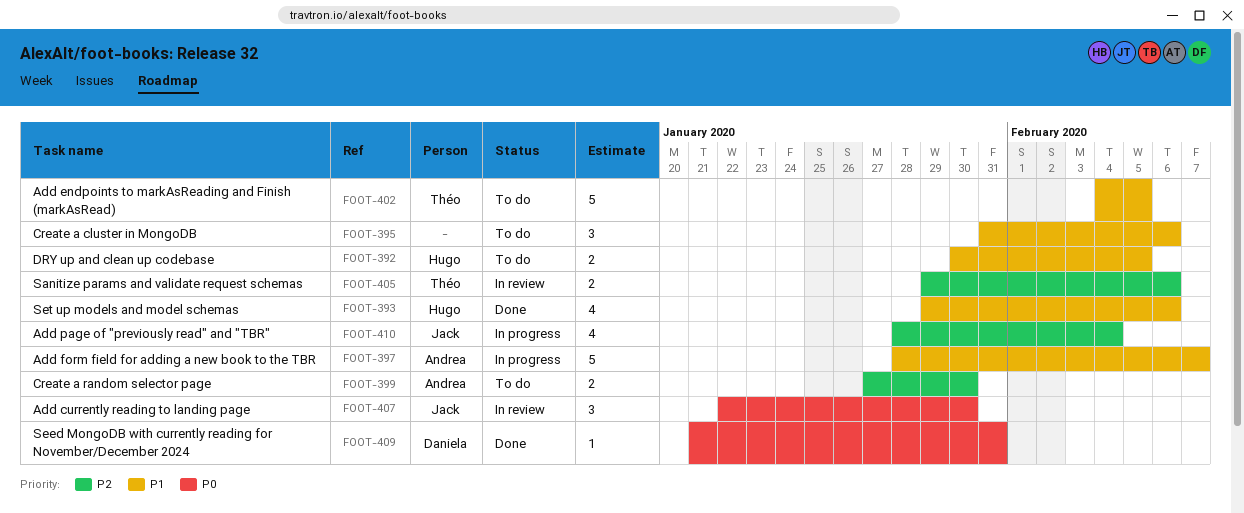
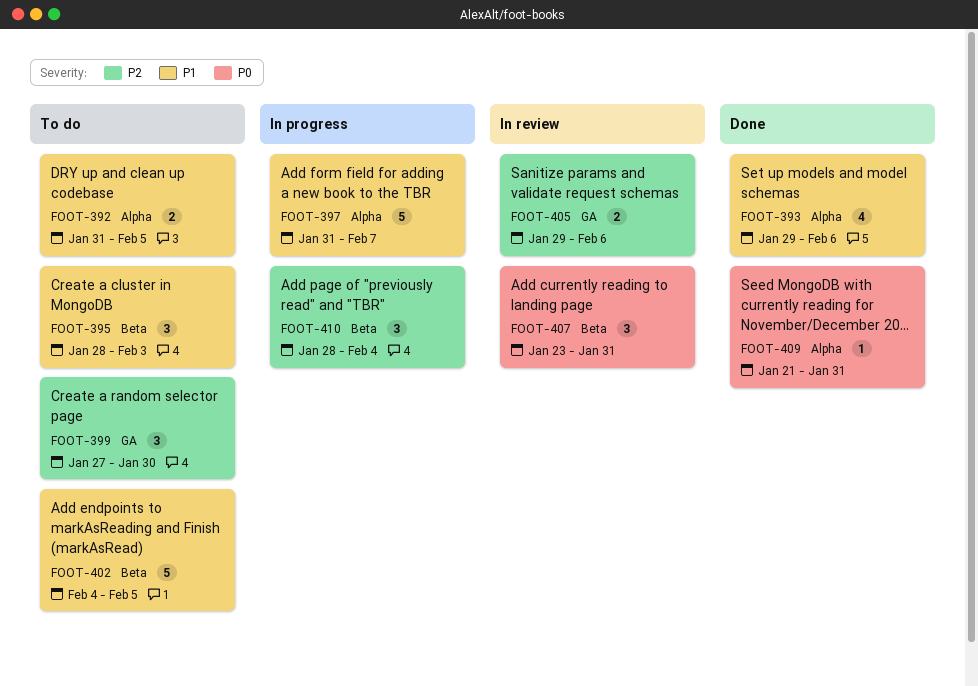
FOOT-392, start: Jan 30 -> Jan 31
FOOT-395, start: Jan 31 -> Jan 28
FOOT-395, due: Feb 6 -> Feb 3
FOOT-397, start: Jan 28 -> Jan 31
FOOT-399, estimate: 2 -> 3
FOOT-407, start: Jan 22 -> Jan 23
FOOT-407, due: Jan 30 -> Jan 31
FOOT-410, estimate: 4 -> 3

